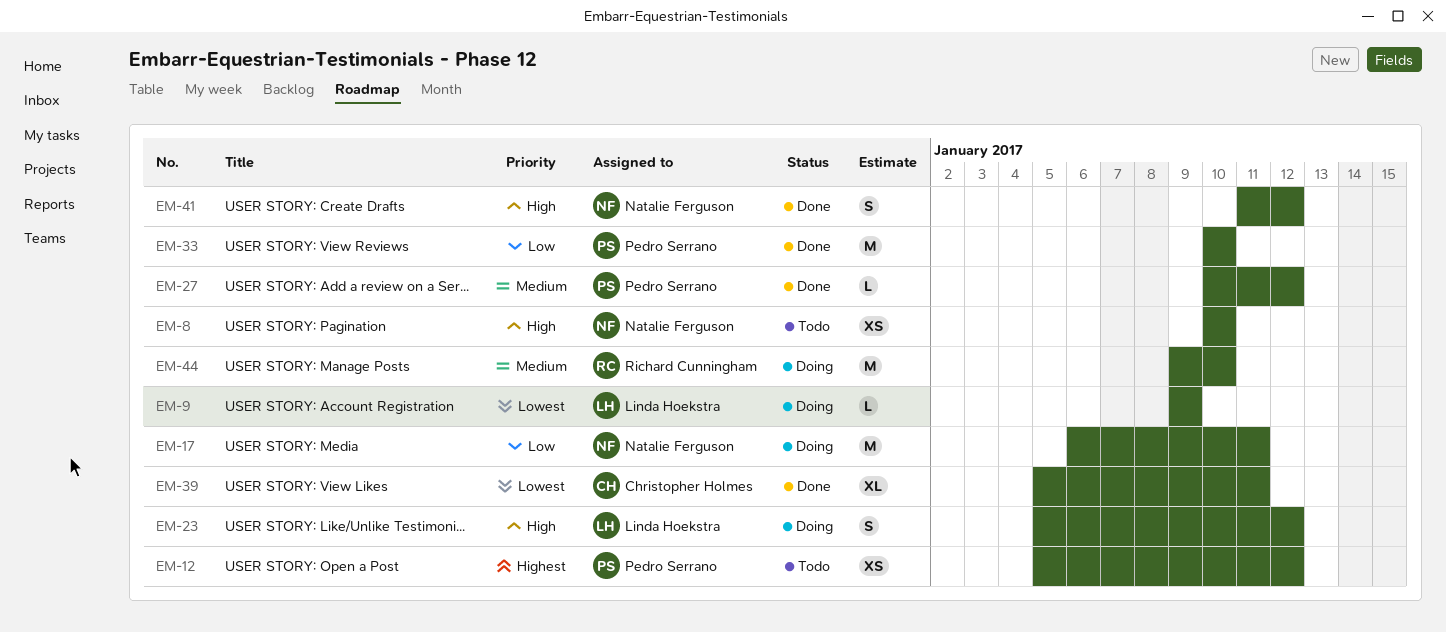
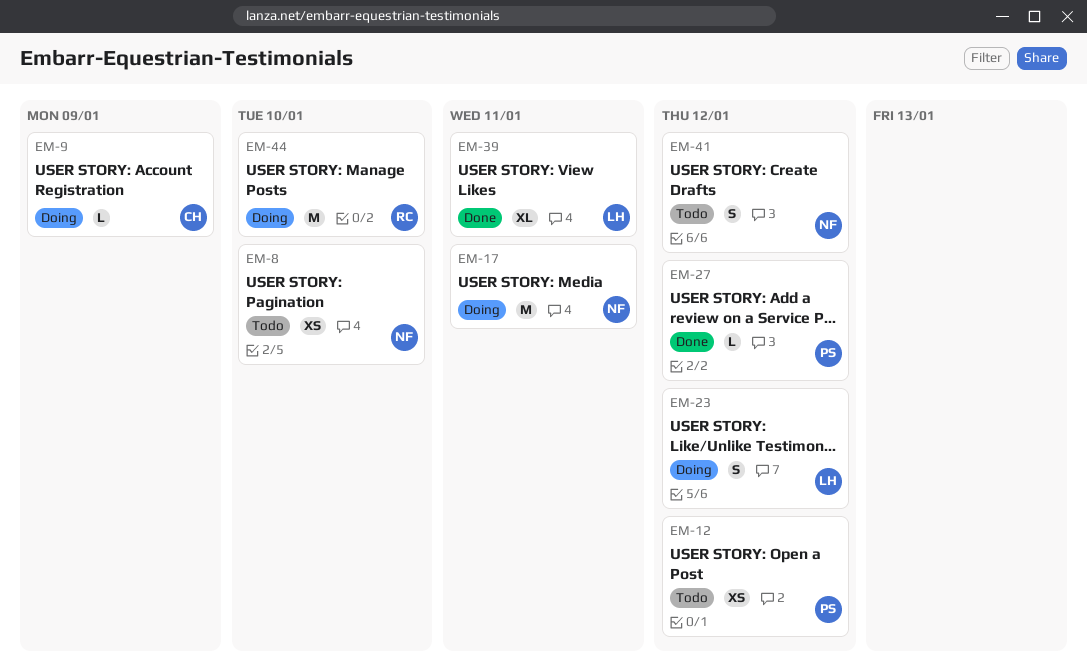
EM-9, owner: Linda Hoekstra -> Christopher Holmes
EM-33: present -> none
EM-39, owner: Christopher Holmes -> Linda Hoekstra
EM-41, status: Done -> Todo

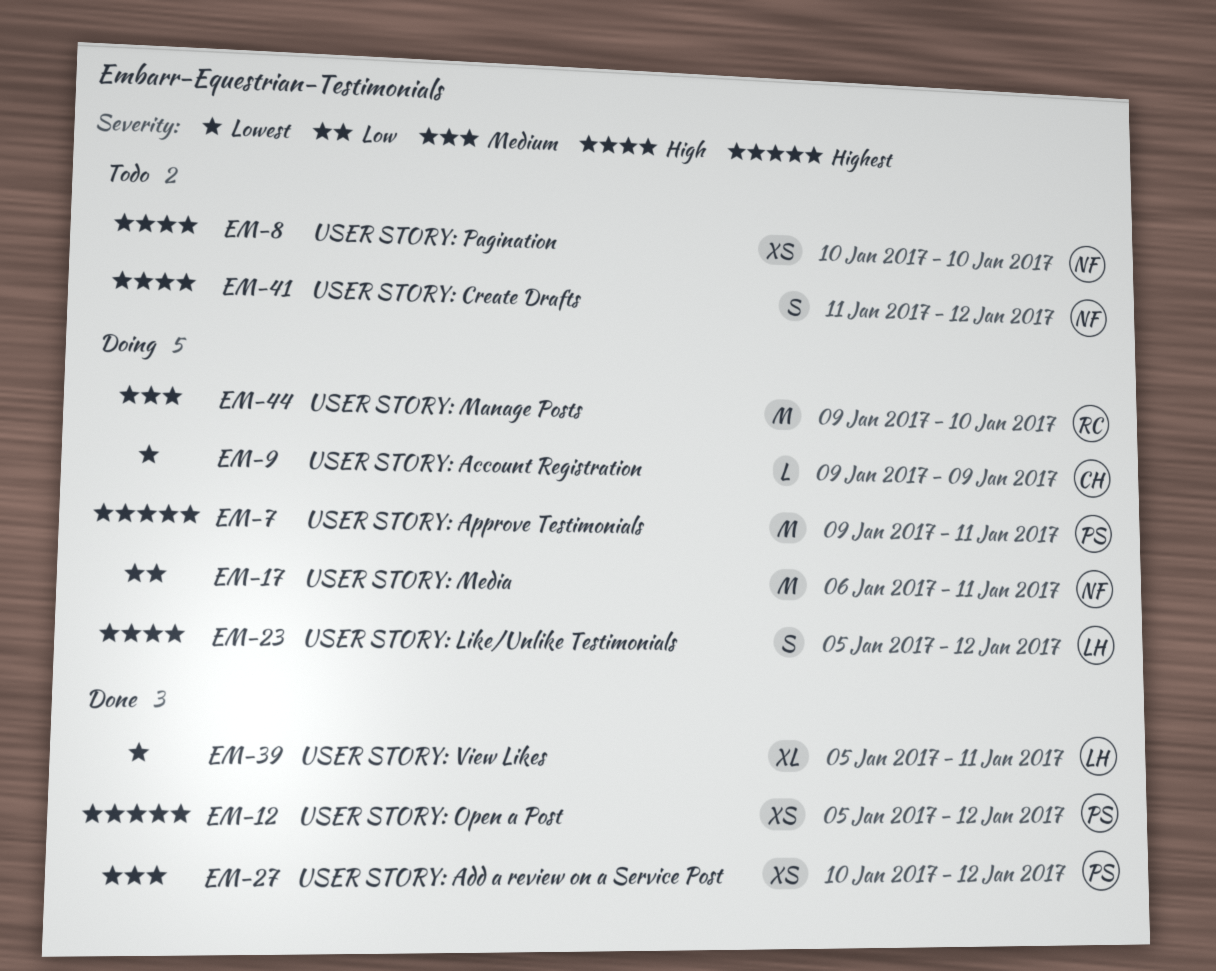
EM-7: none -> present
EM-12, status: Todo -> Done
EM-27, estimate: L -> XS

